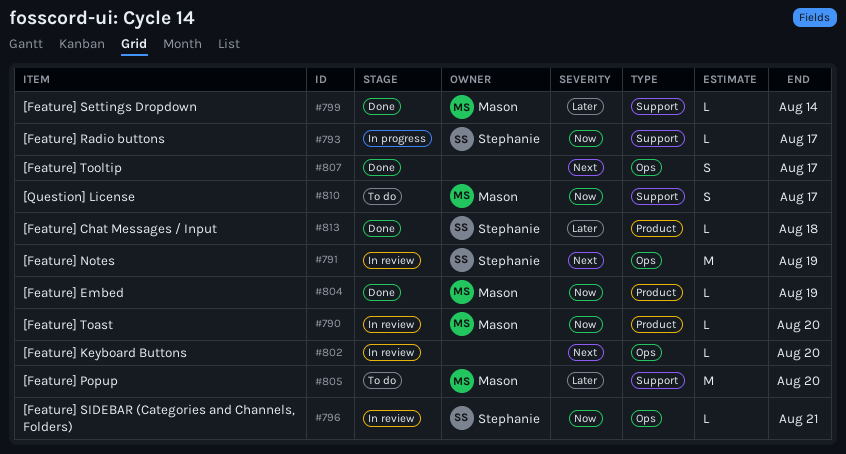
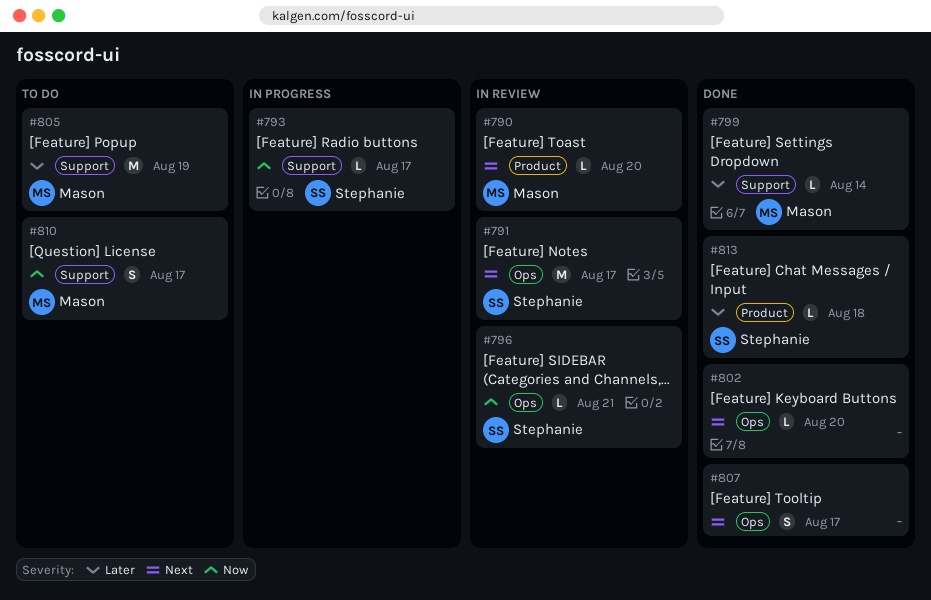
#790, priority: Now -> Next
#791, due: Aug 19 -> Aug 17
#802, status: In review -> Done
#804: present -> none
#805, due: Aug 20 -> Aug 19

